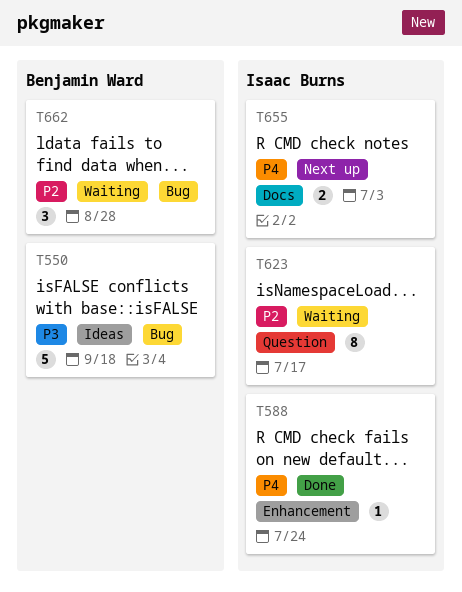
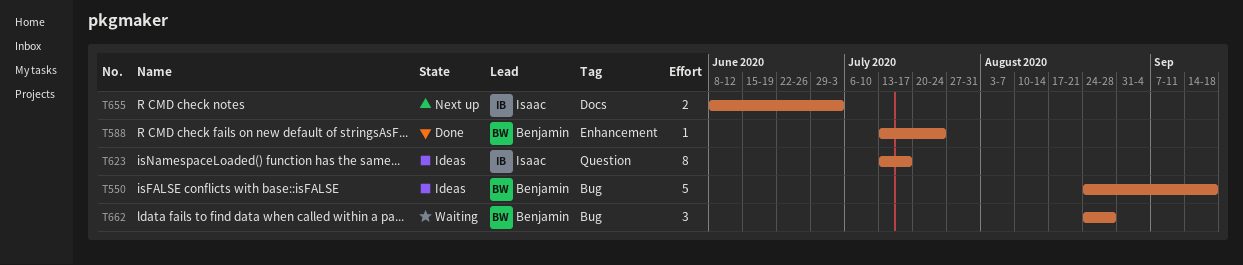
T588, owner: Isaac Burns -> Benjamin Ward
T623, status: Waiting -> Ideas

